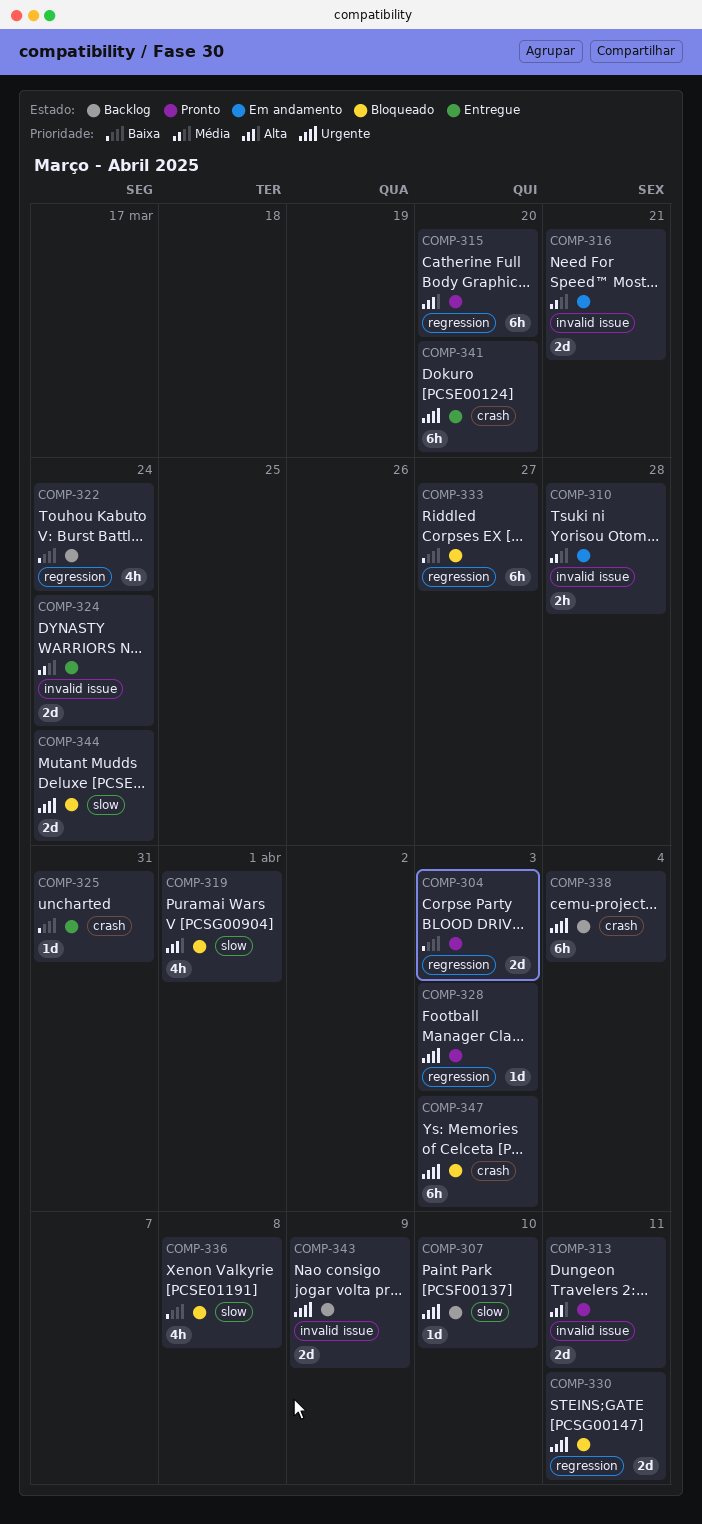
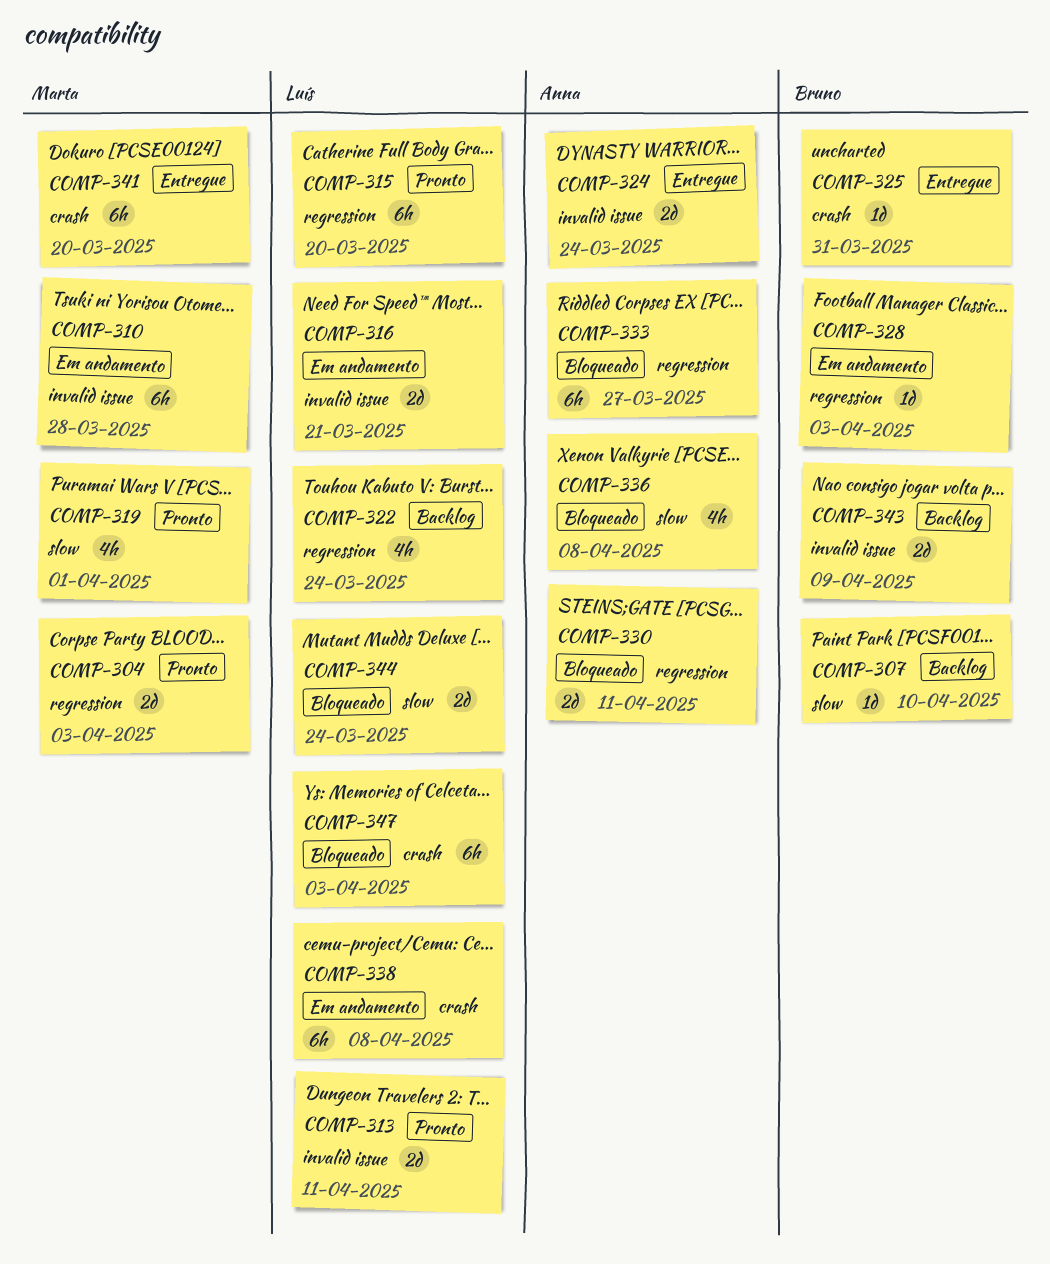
COMP-310, estimate: 2h -> 6h
COMP-319, status: Bloqueado -> Pronto
COMP-328, status: Pronto -> Em andamento
COMP-338, status: Backlog -> Em andamento
COMP-338, due: Apr 4 -> Apr 8

